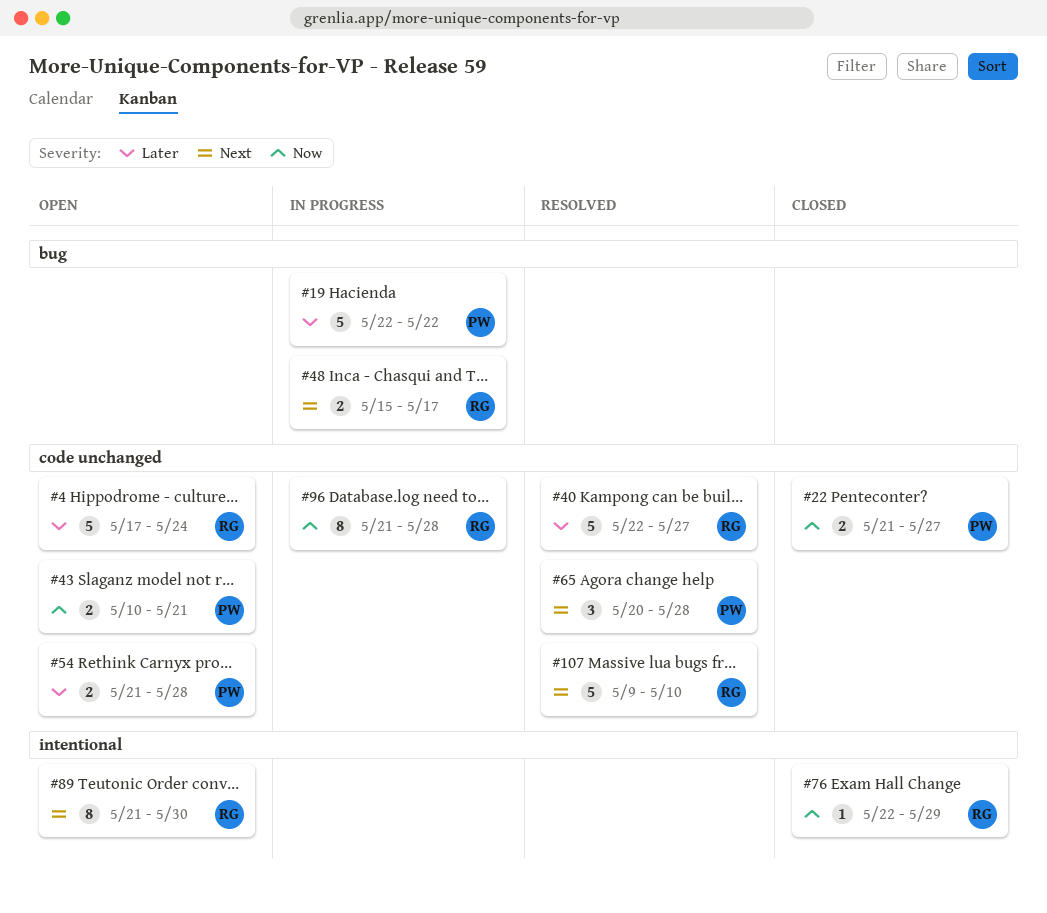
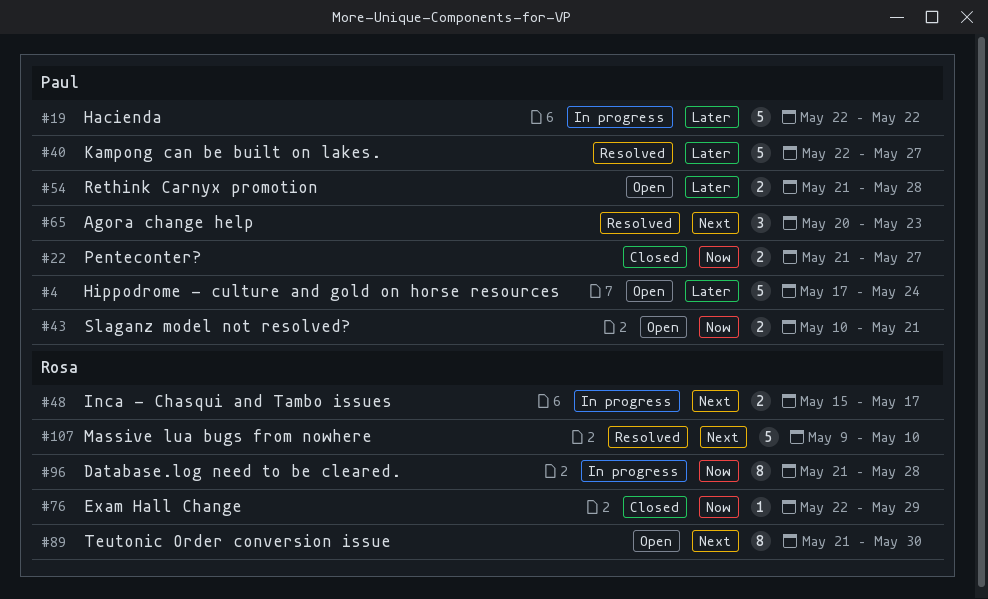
#4, owner: Rosa -> Paul
#40, owner: Rosa -> Paul
#65, due: May 28 -> May 23

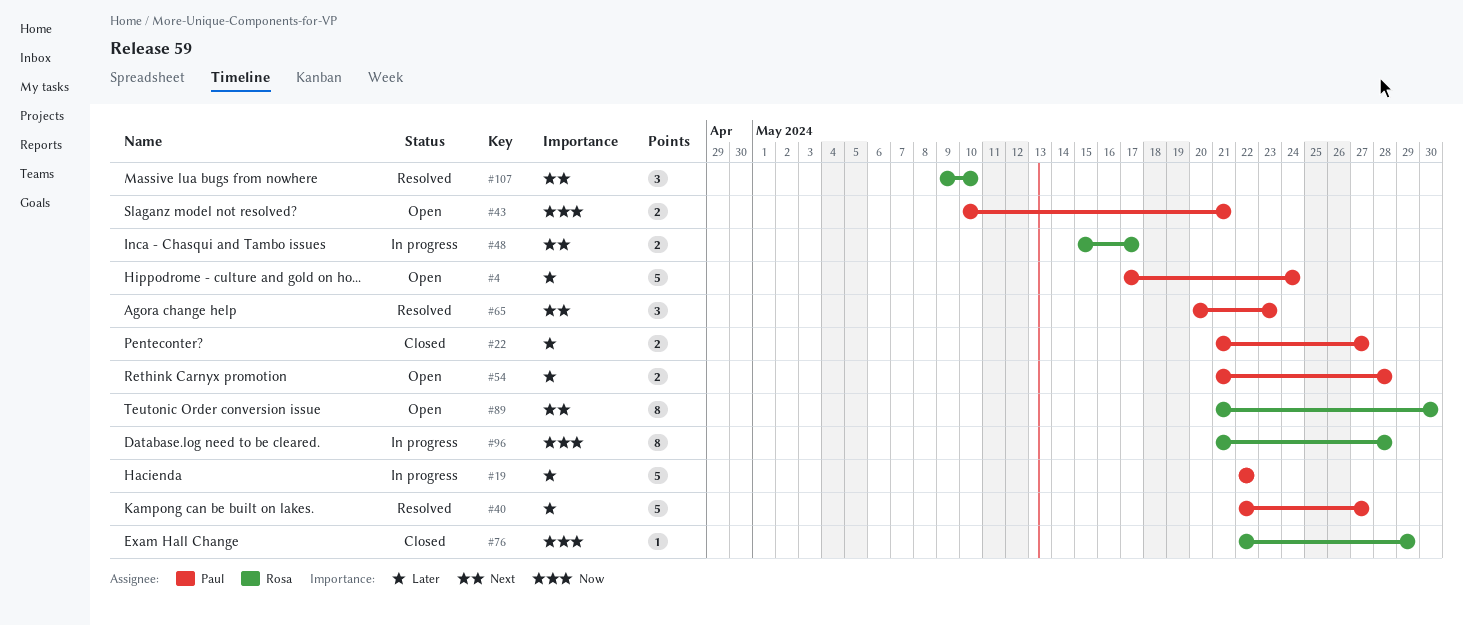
#22, priority: Now -> Later
#107, estimate: 5 -> 3

